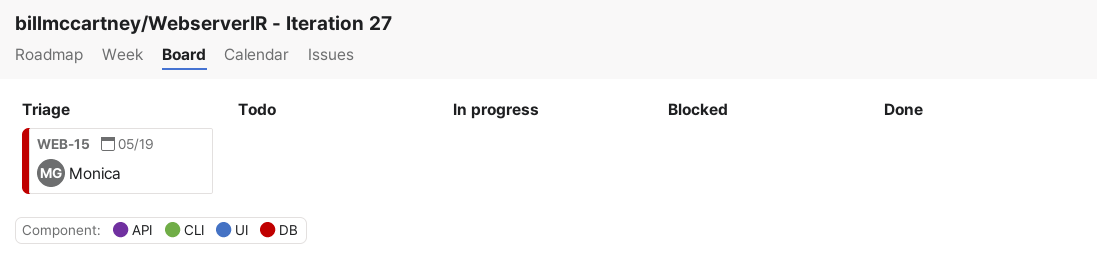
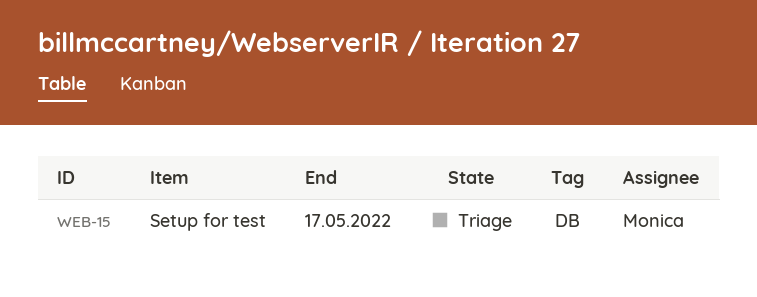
WEB-15, due: May 19 -> May 17

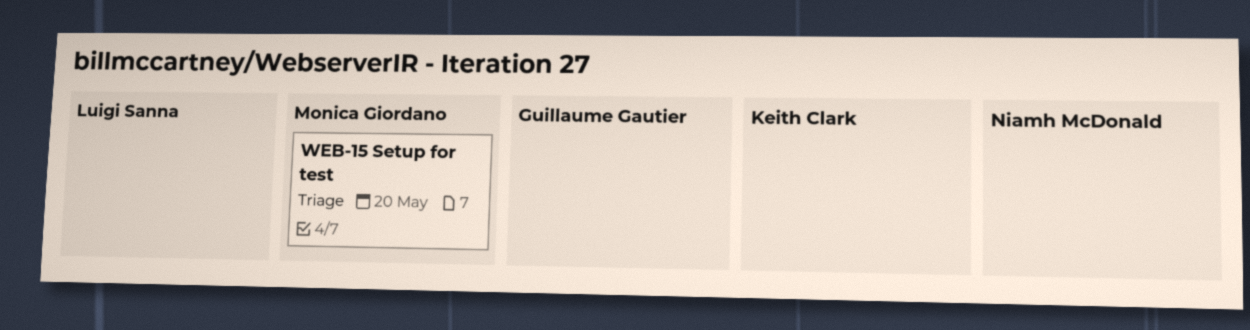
WEB-15, due: May 17 -> May 20

